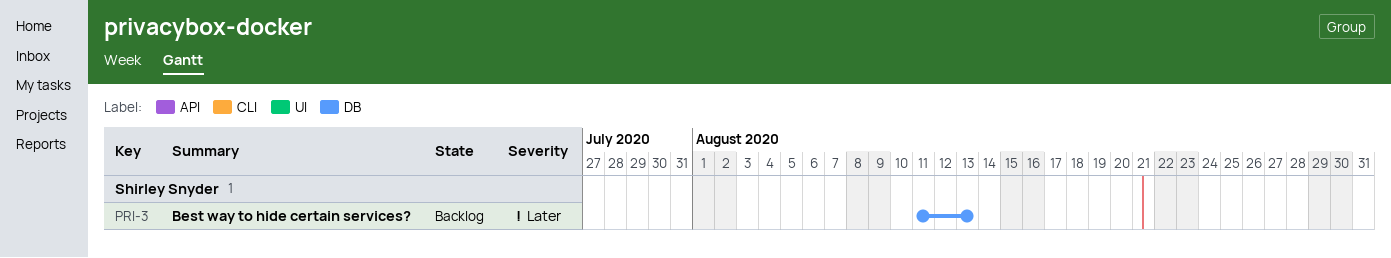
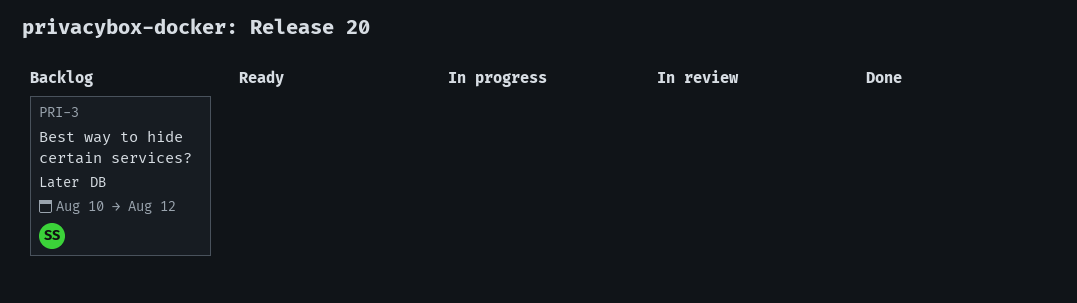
PRI-3, start: Aug 11 -> Aug 10
PRI-3, due: Aug 13 -> Aug 12

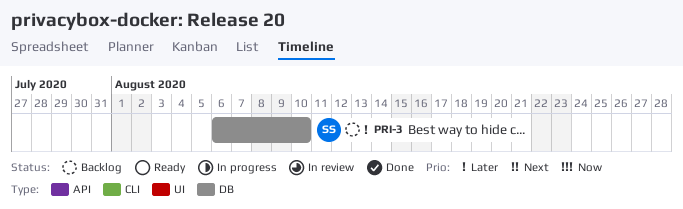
PRI-3, start: Aug 10 -> Aug 6
PRI-3, due: Aug 12 -> Aug 10

